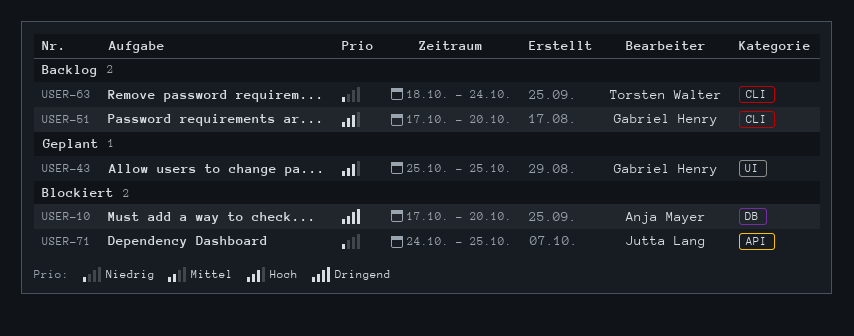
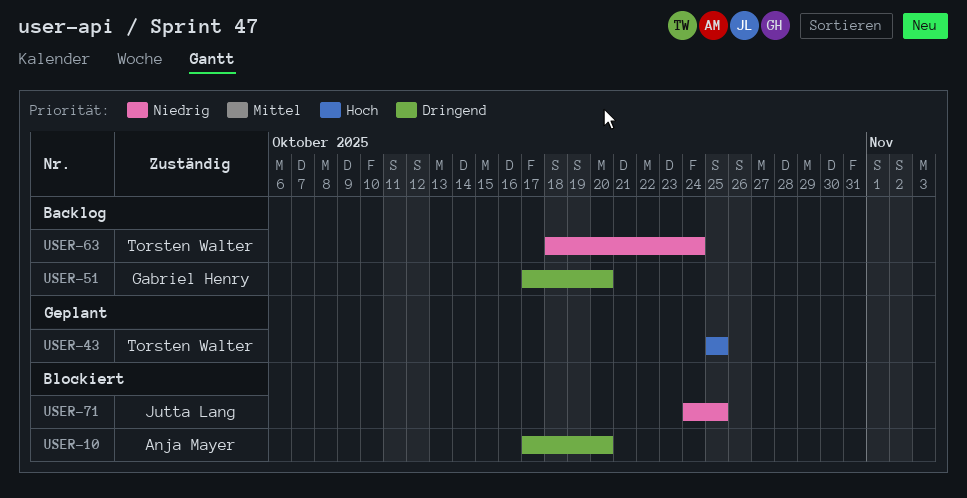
USER-43, owner: Gabriel Henry -> Torsten Walter
USER-51, priority: Hoch -> Dringend

